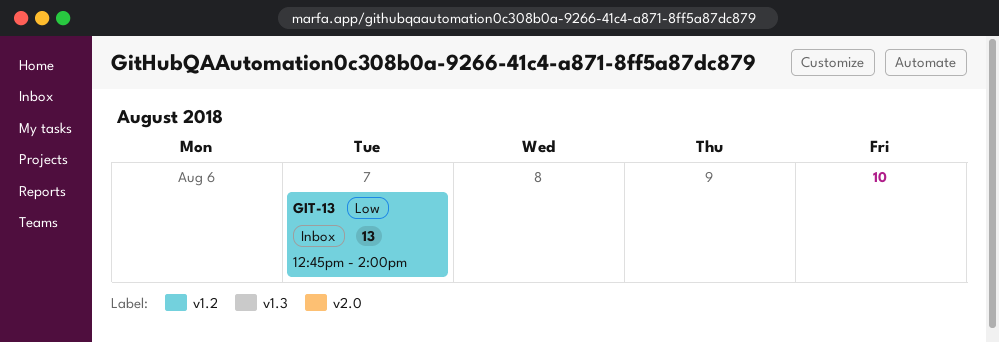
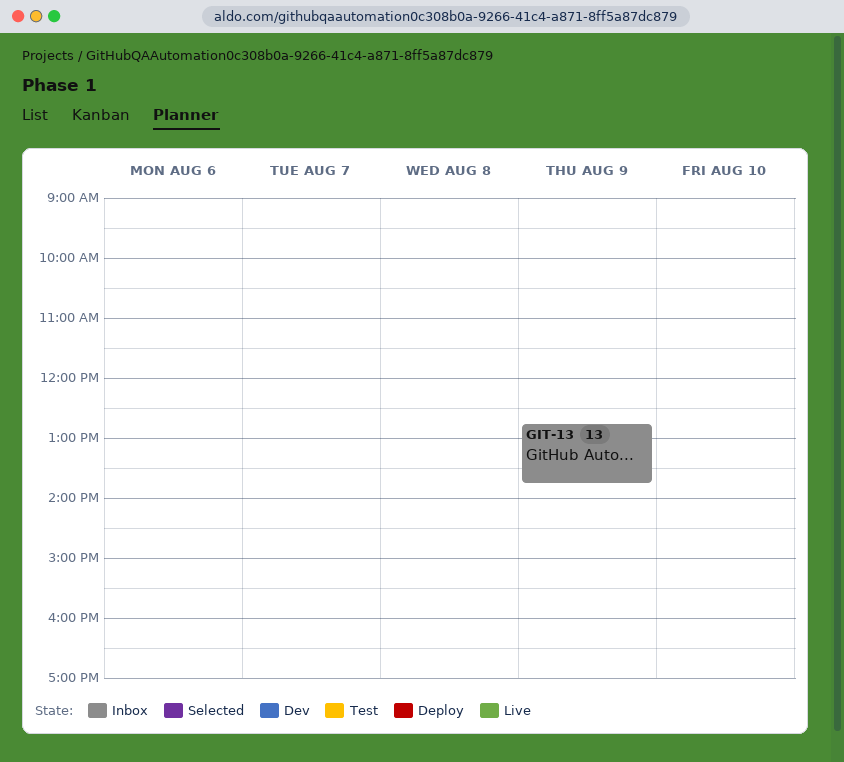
GIT-13, day: Aug 7 -> Aug 9
GIT-13, ends: 14:00 -> 13:45

